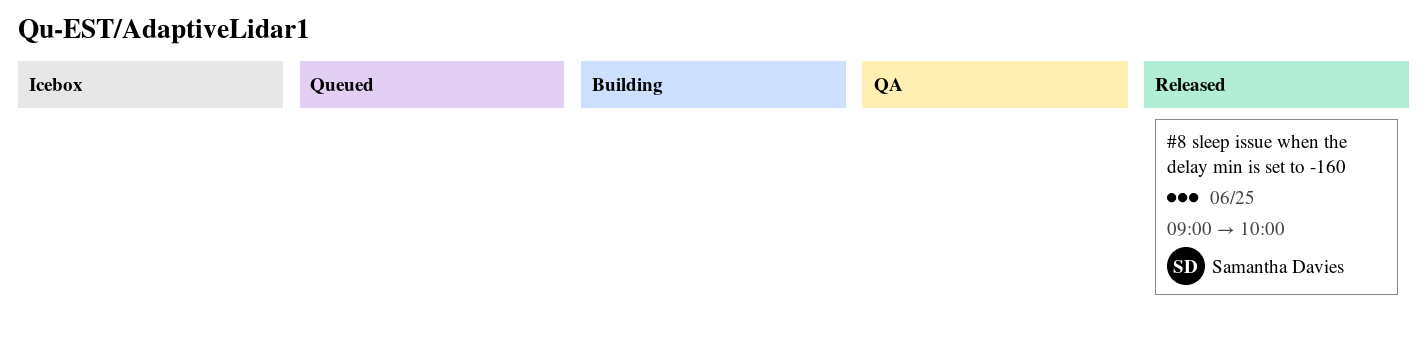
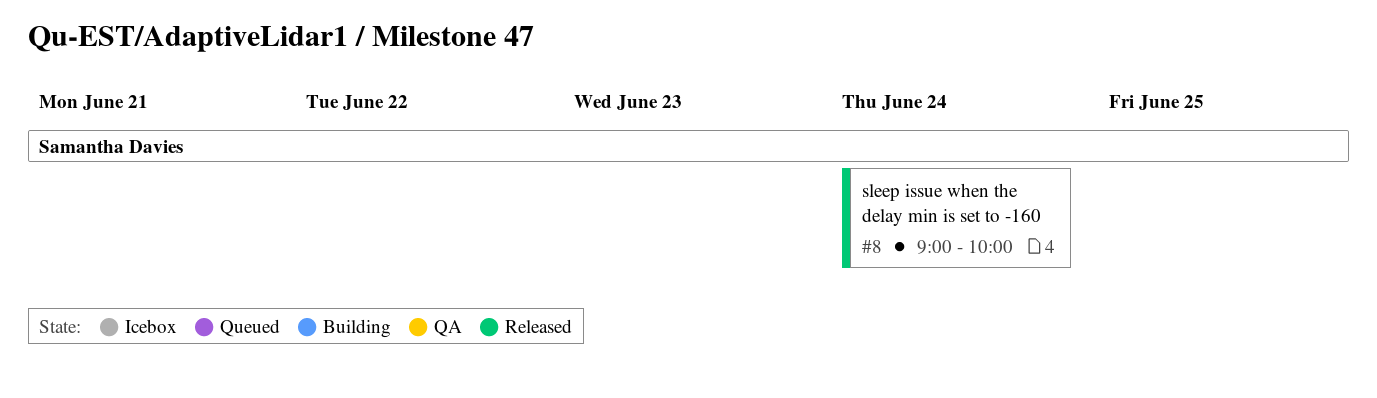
#8, estimate: 3 -> 1
#8, day: Jun 25 -> Jun 24

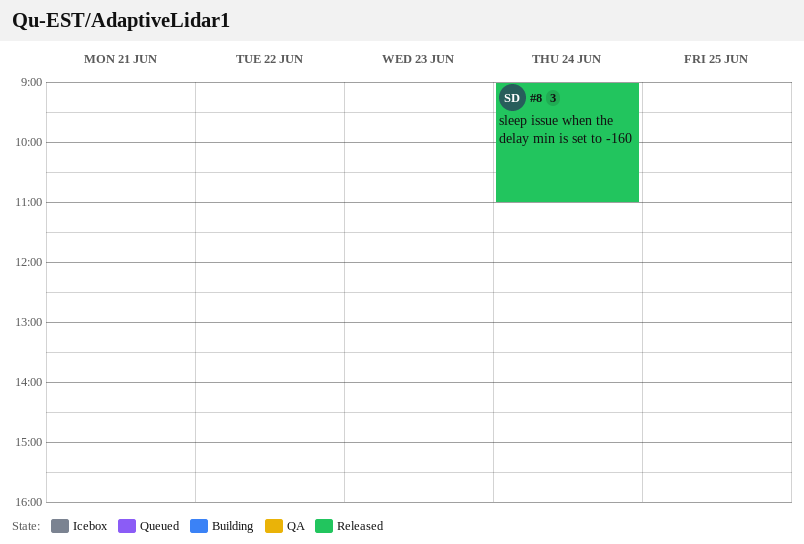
#8, estimate: 1 -> 3
#8, ends: 10:00 -> 11:00

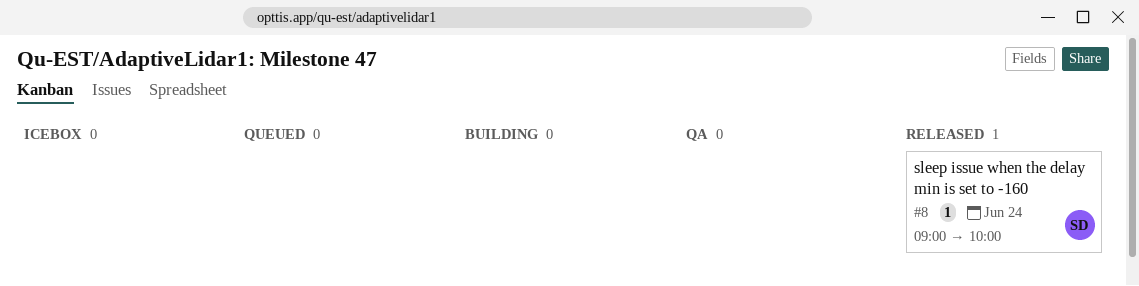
#8, estimate: 3 -> 1
#8, ends: 11:00 -> 10:00

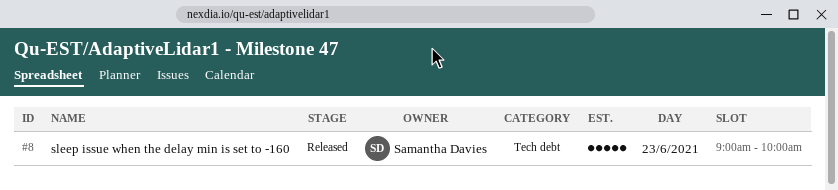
#8, estimate: 1 -> 5
#8, day: Jun 24 -> Jun 23

